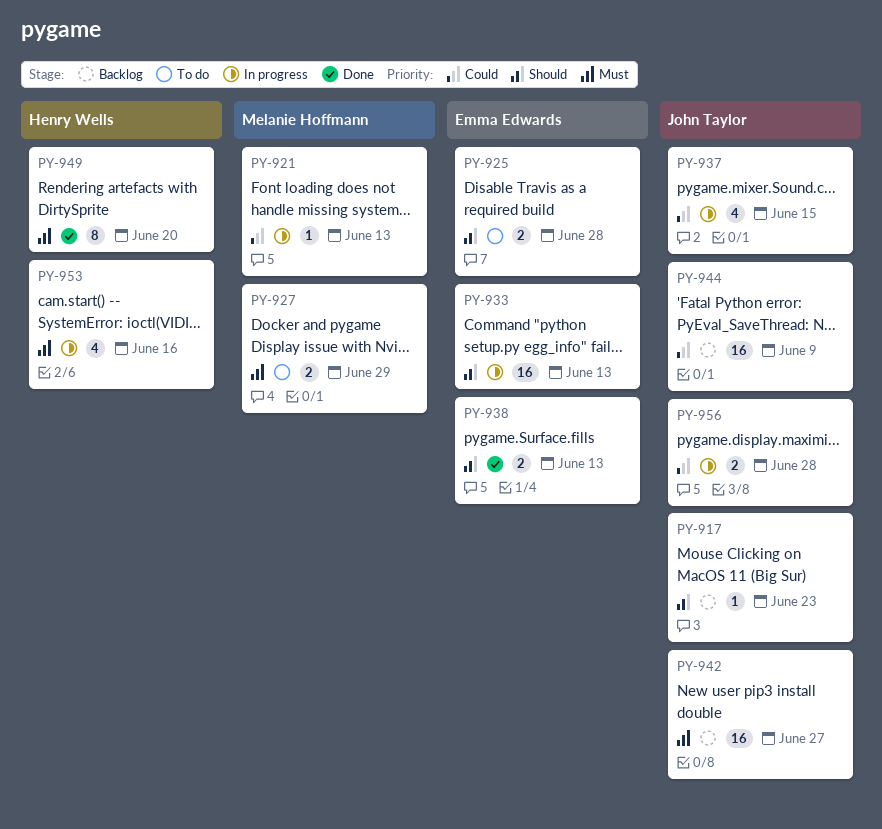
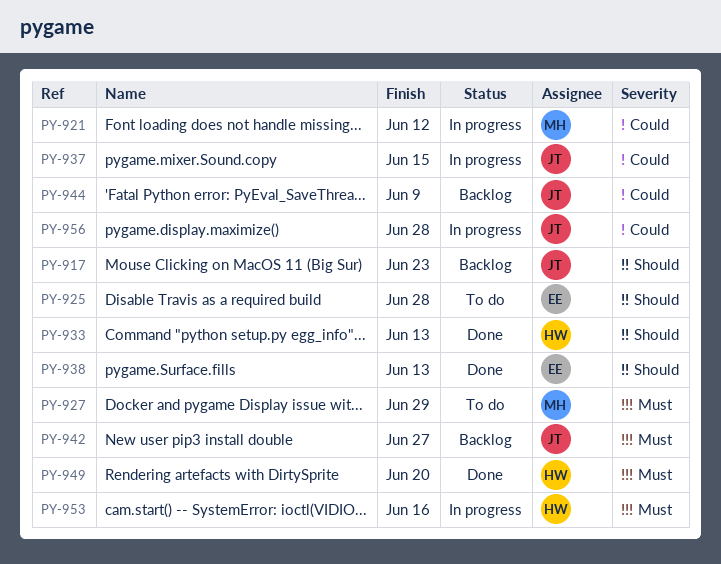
PY-921, due: Jun 13 -> Jun 12
PY-933, status: In progress -> Done
PY-933, owner: Emma Edwards -> Henry Wells

